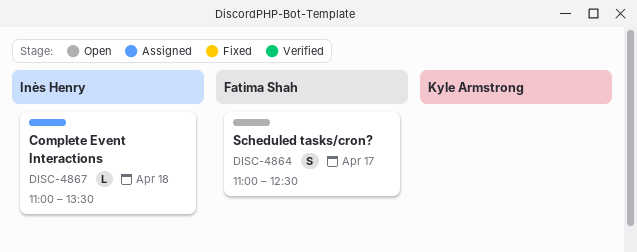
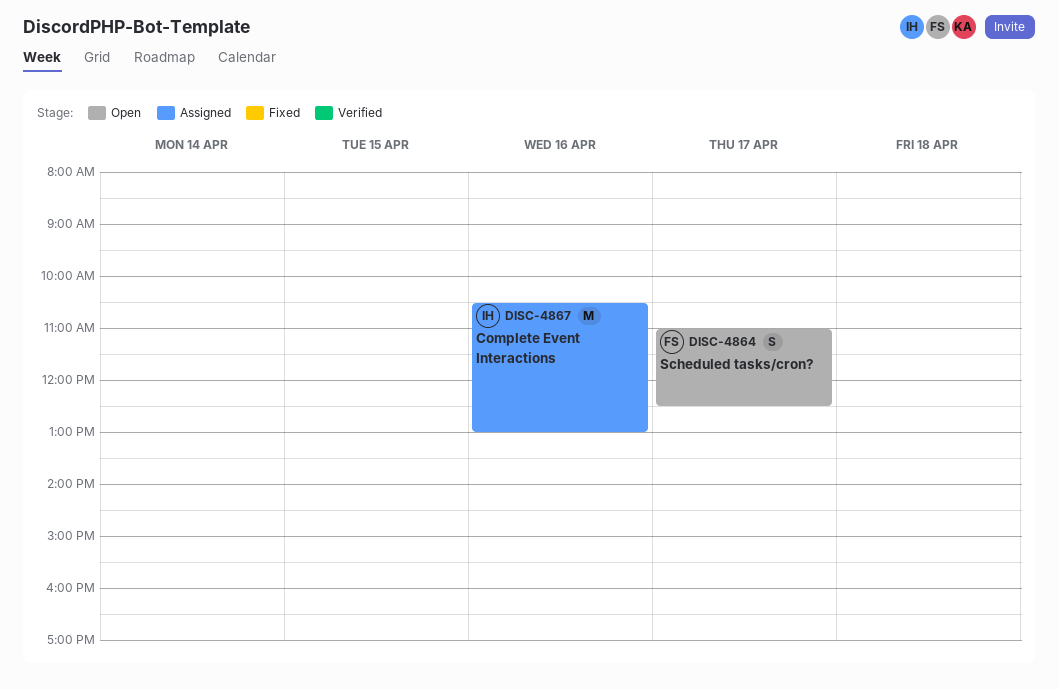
DISC-4867, estimate: L -> M
DISC-4867, day: Apr 18 -> Apr 16
DISC-4867, begins: 11:00 -> 10:30
DISC-4867, ends: 13:30 -> 13:00

